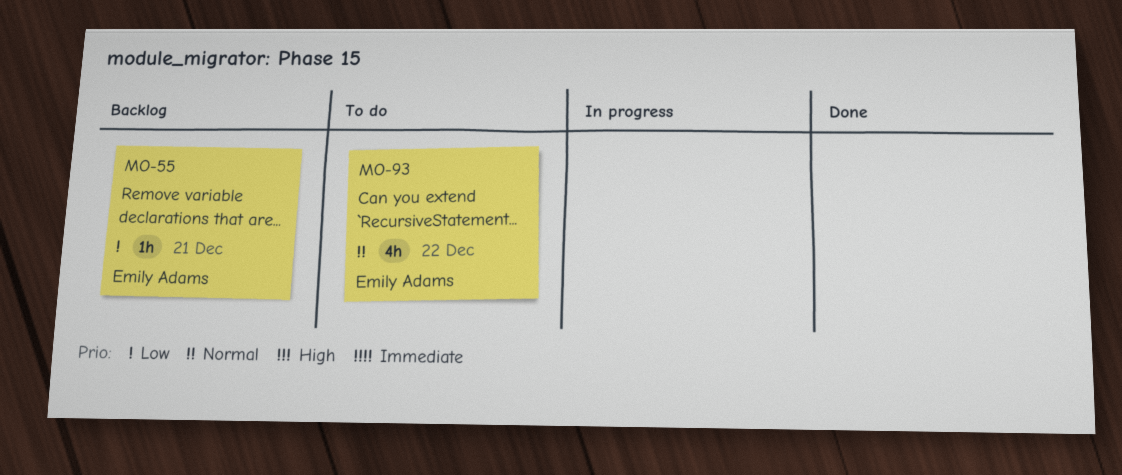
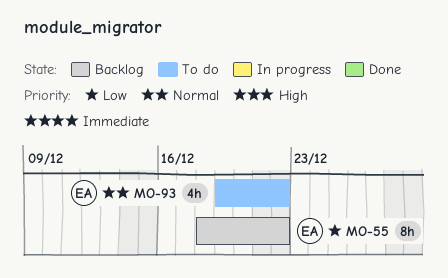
MO-55, estimate: 1h -> 8h
MO-55, due: Dec 21 -> Dec 22

